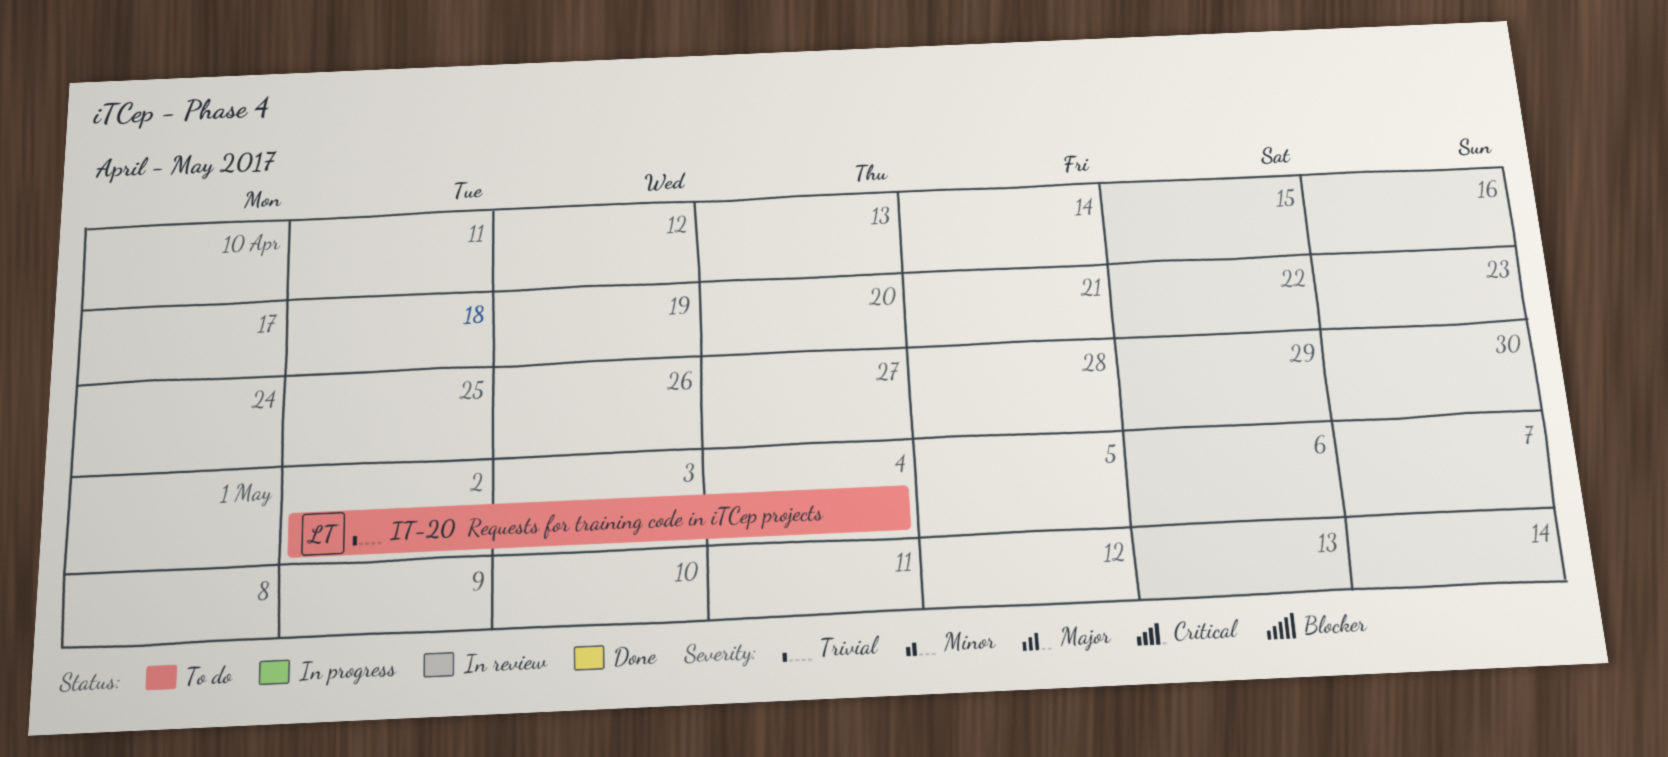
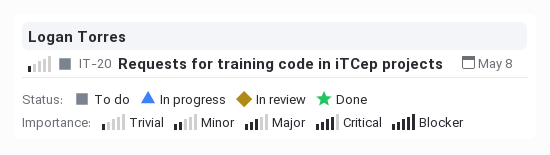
IT-20, due: May 4 -> May 8

